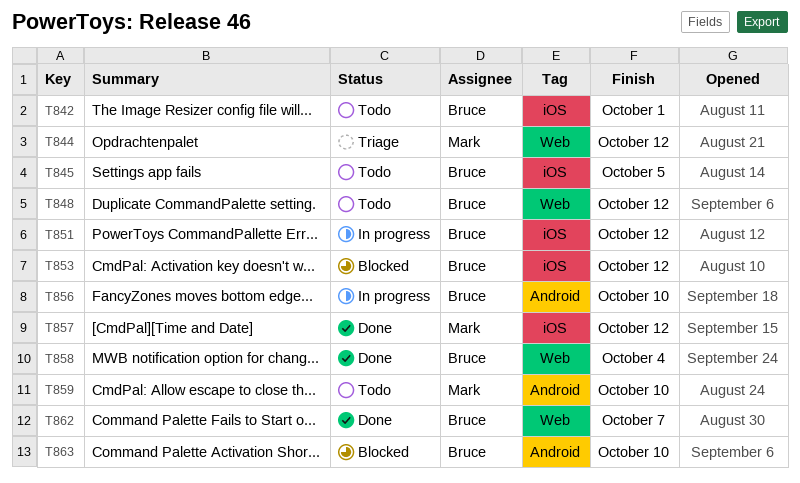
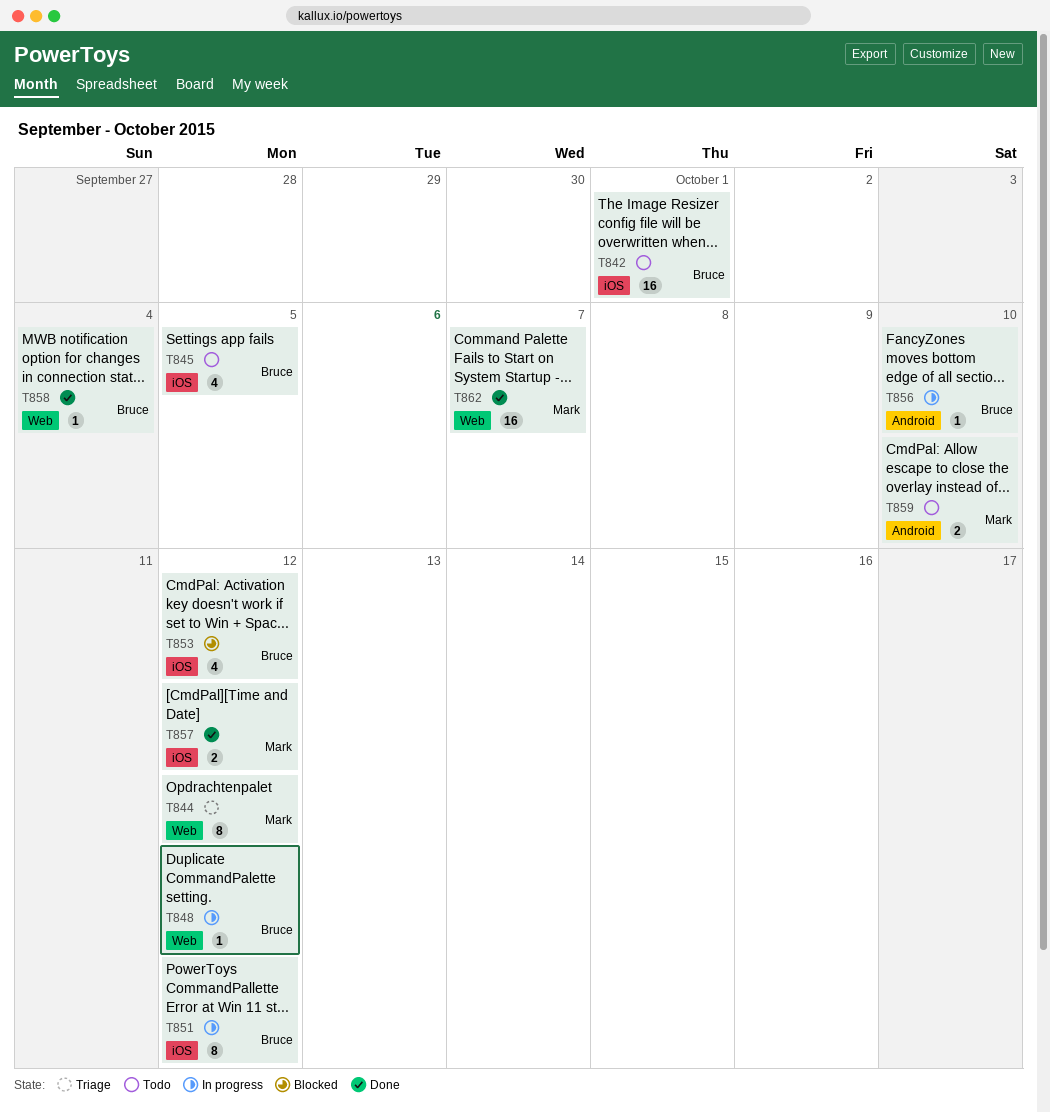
T848, status: Todo -> In progress
T862, owner: Bruce -> Mark
T863: present -> none

